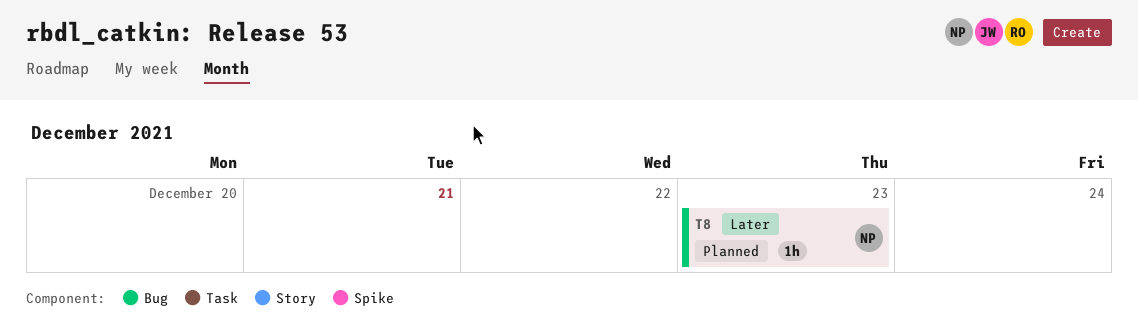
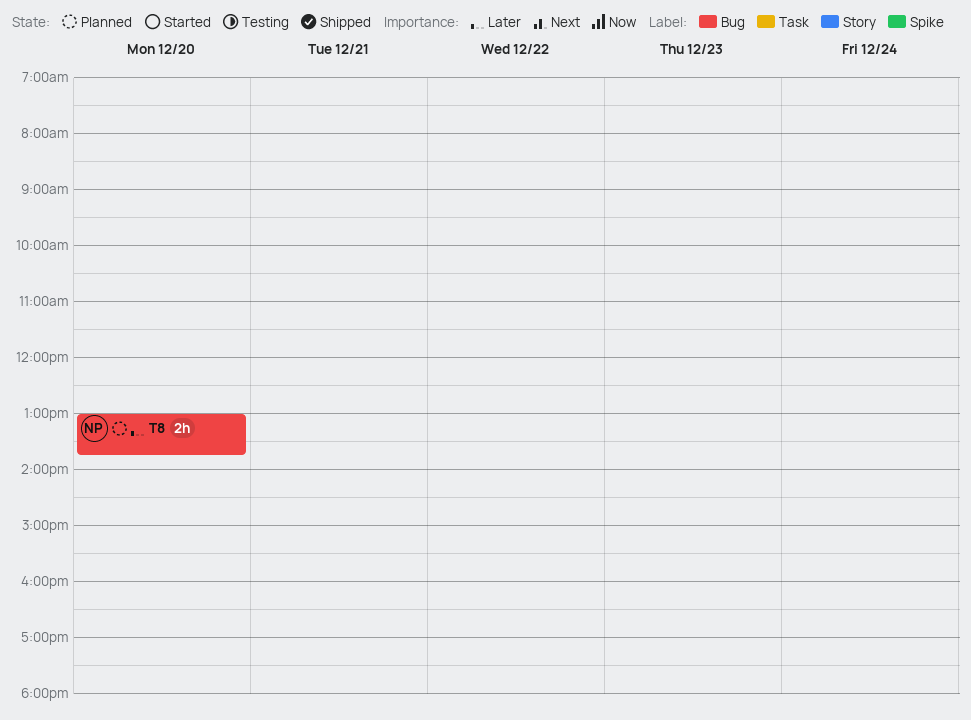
T8, estimate: 1h -> 2h
T8, day: Dec 23 -> Dec 20

